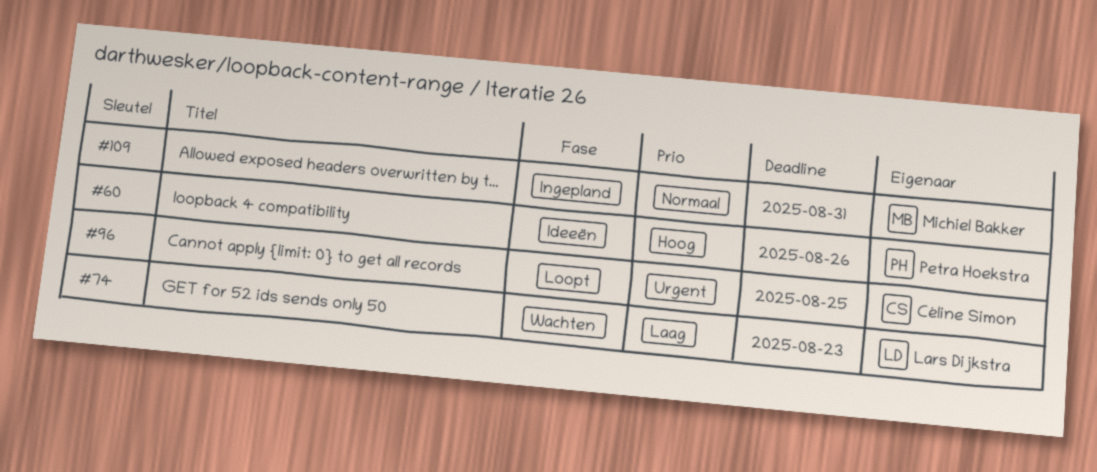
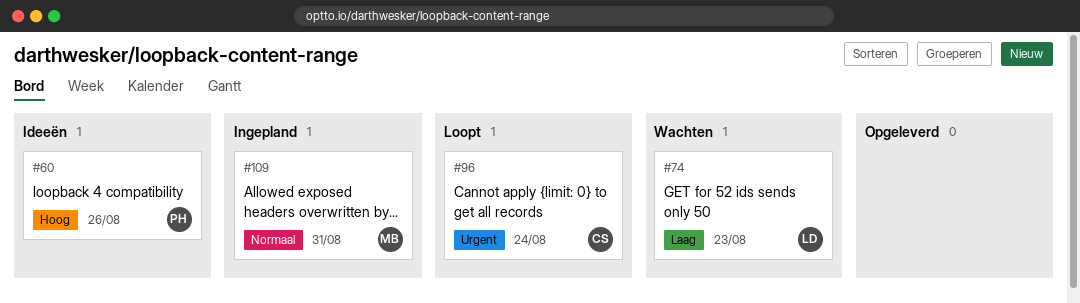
#96, due: Aug 25 -> Aug 24

